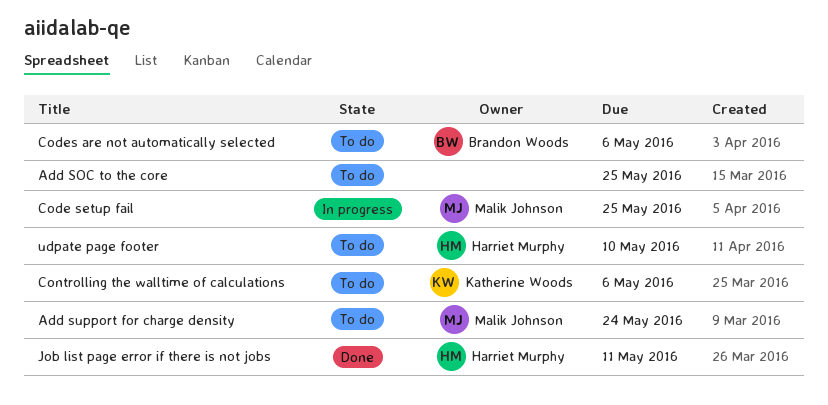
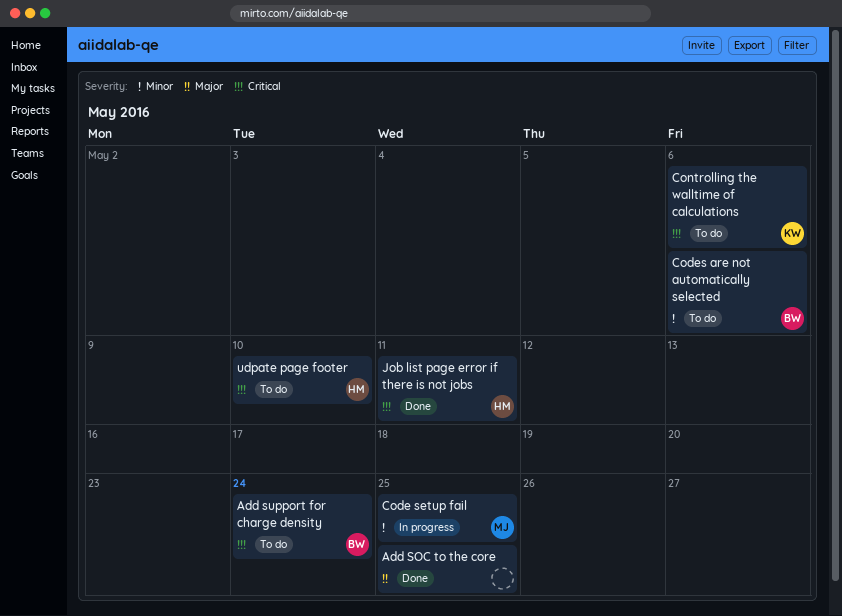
Add SOC to the core, status: To do -> Done
Add support for charge density, owner: Malik Johnson -> Brandon Woods

